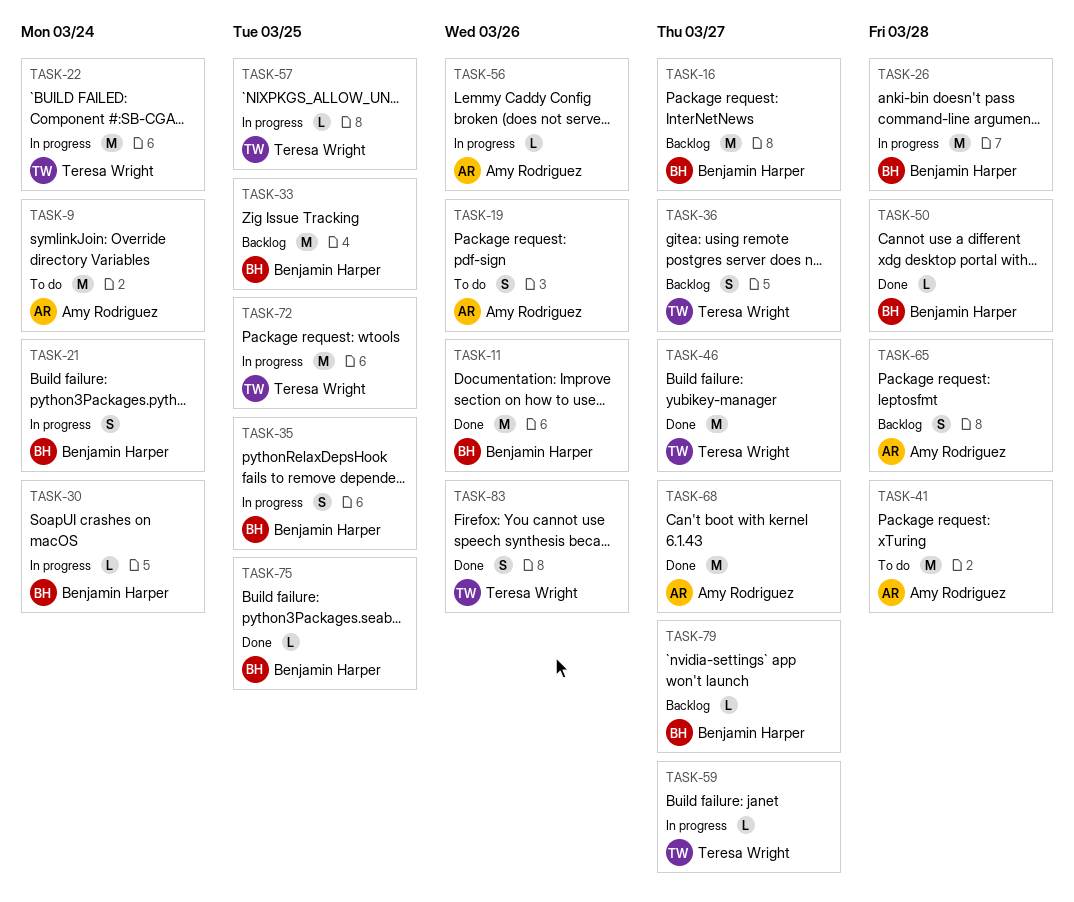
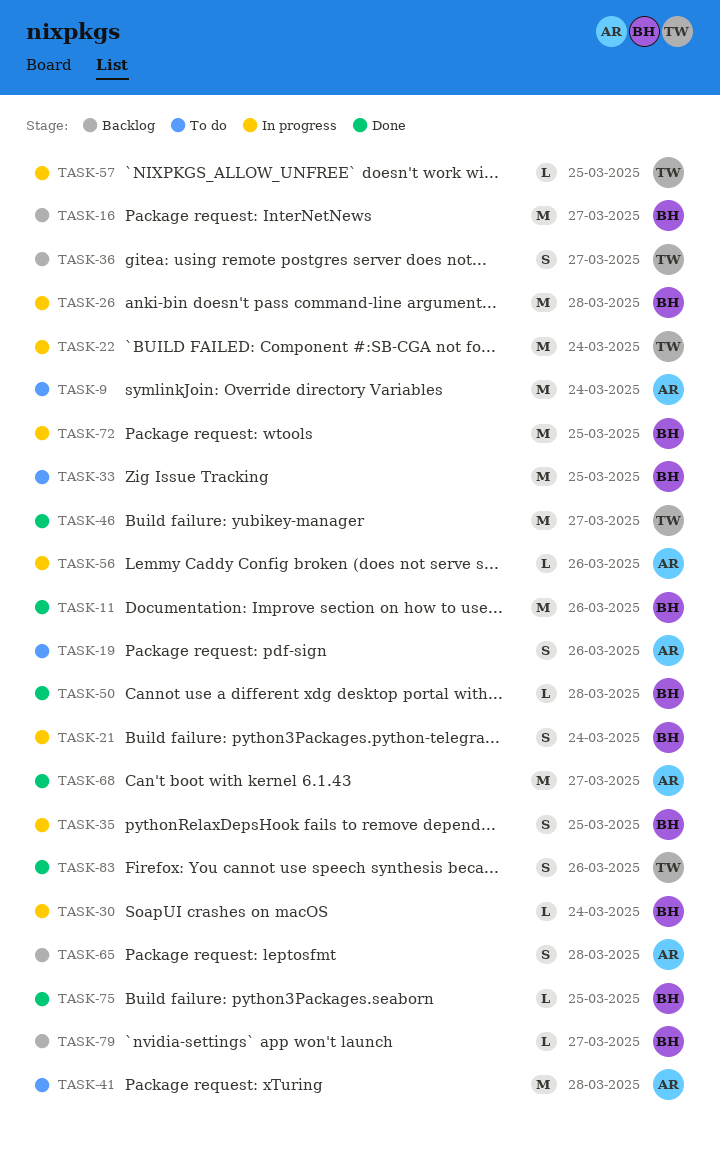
TASK-33, status: Backlog -> To do
TASK-59: present -> none
TASK-72, owner: Teresa Wright -> Benjamin Harper

